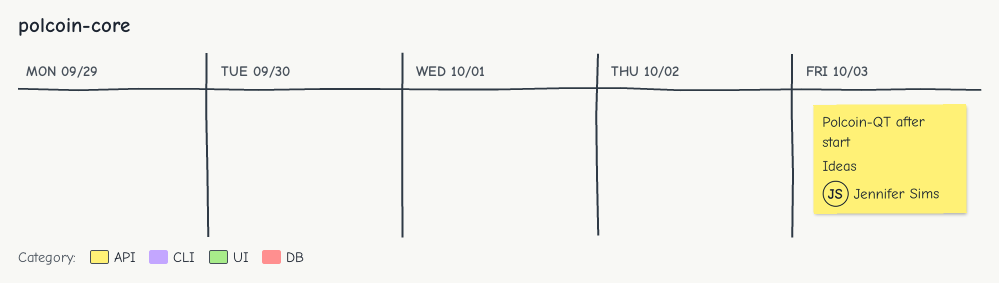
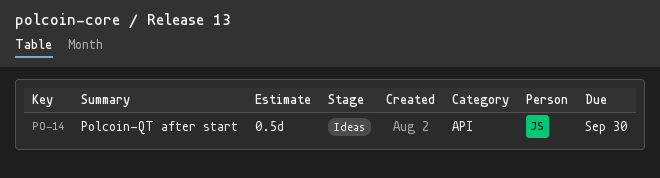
Polcoin-QT after start, due: Oct 3 -> Sep 30

